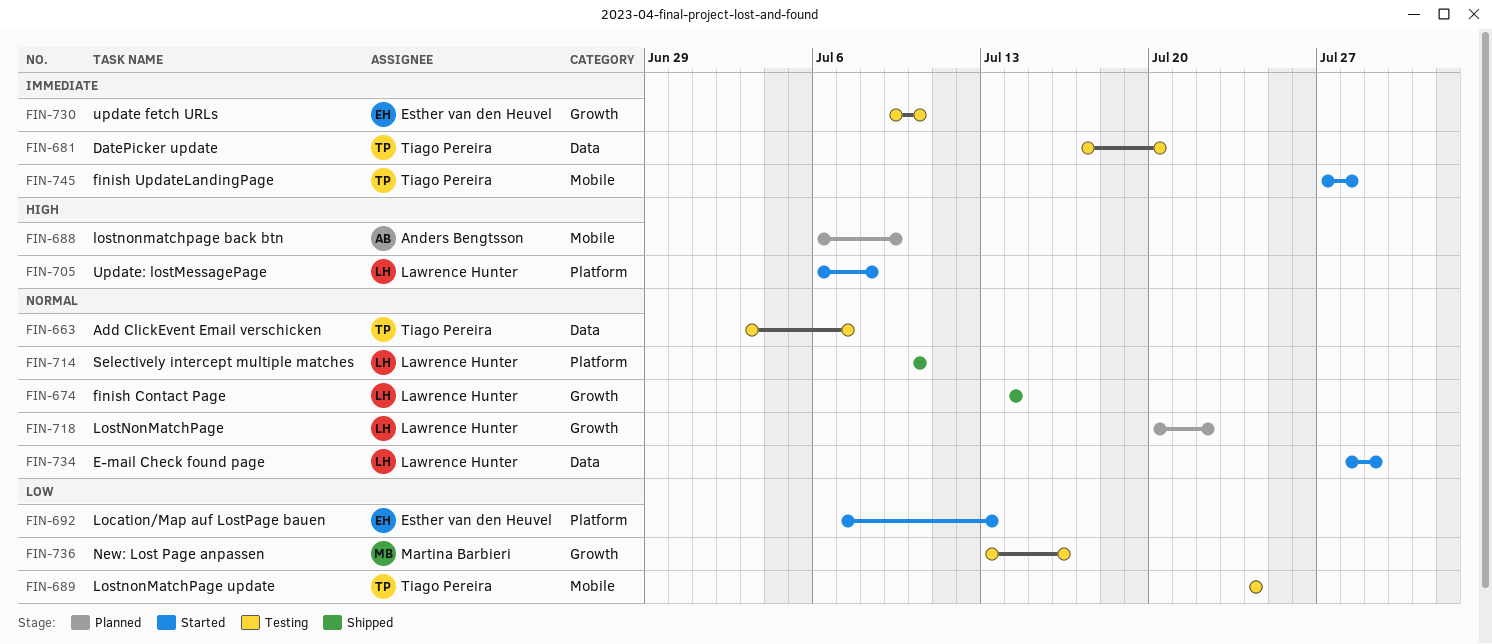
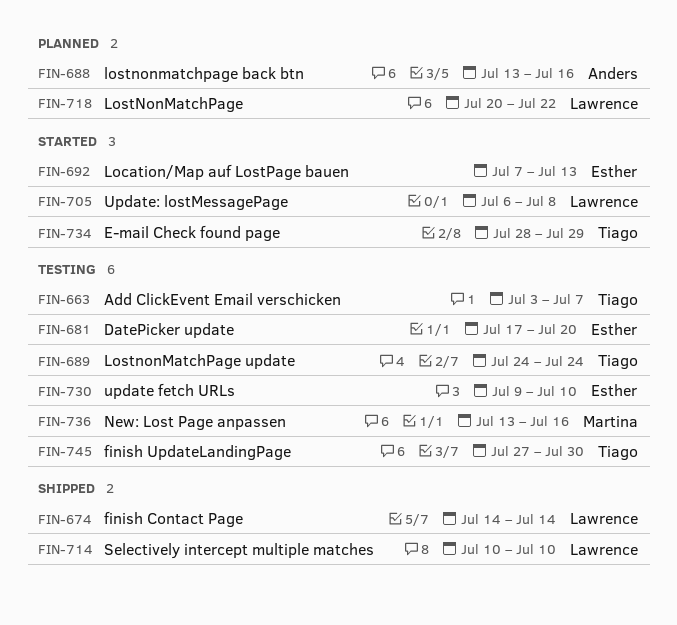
FIN-681, owner: Tiago Pereira -> Esther van den Heuvel
FIN-688, start: Jul 6 -> Jul 13
FIN-688, due: Jul 9 -> Jul 16
FIN-734, owner: Lawrence Hunter -> Tiago Pereira
FIN-745, status: Started -> Testing
FIN-745, due: Jul 28 -> Jul 30

